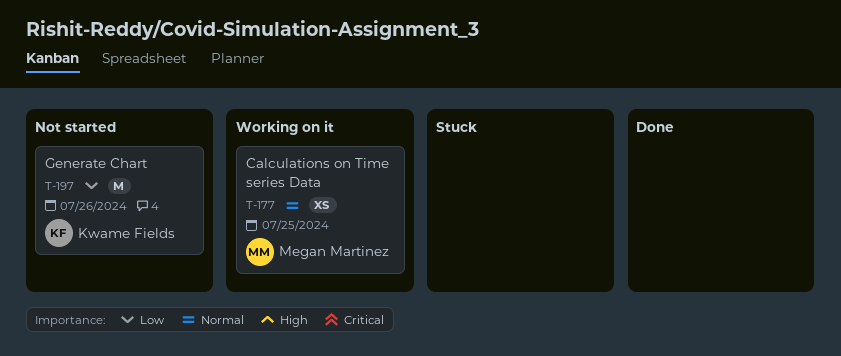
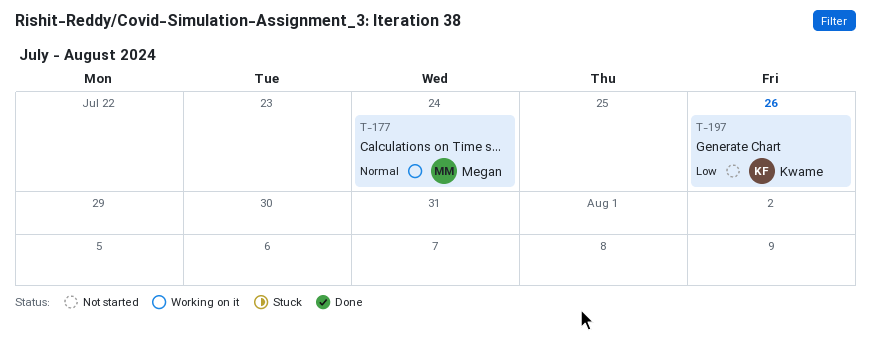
T-177, due: Jul 25 -> Jul 24

